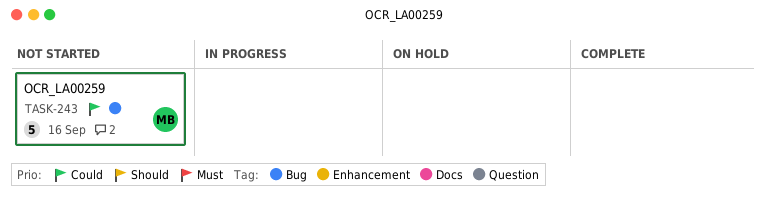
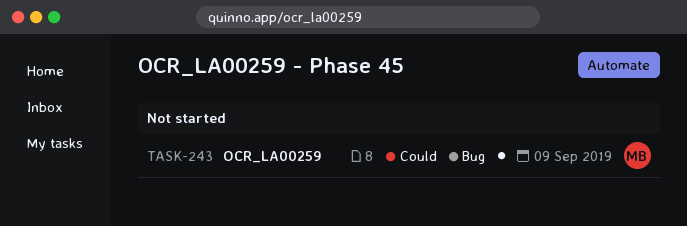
TASK-243, estimate: 5 -> 1
TASK-243, due: Sep 16 -> Sep 9

